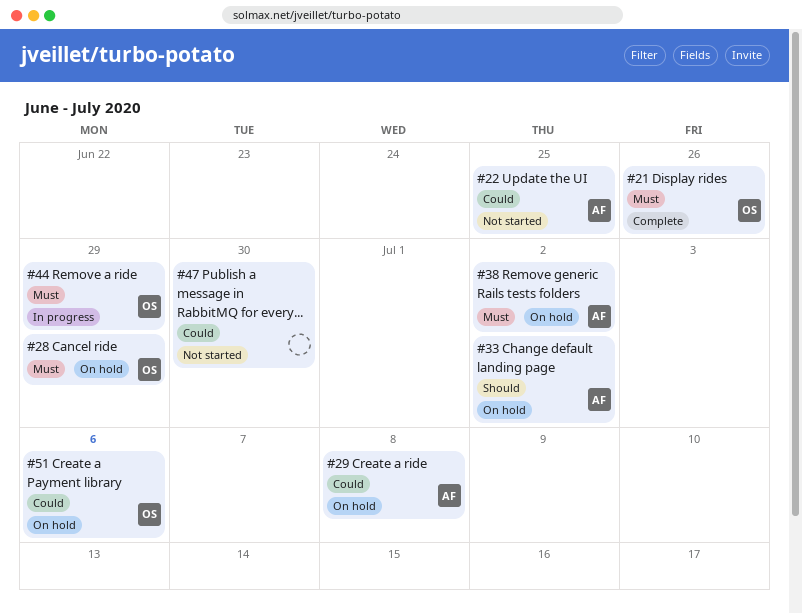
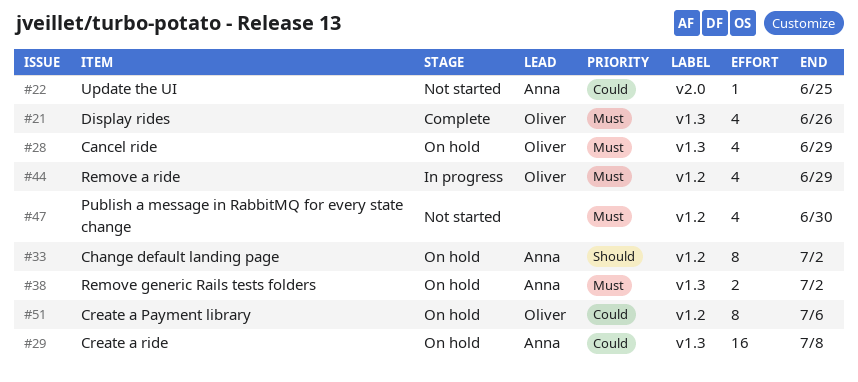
#47, priority: Could -> Must

